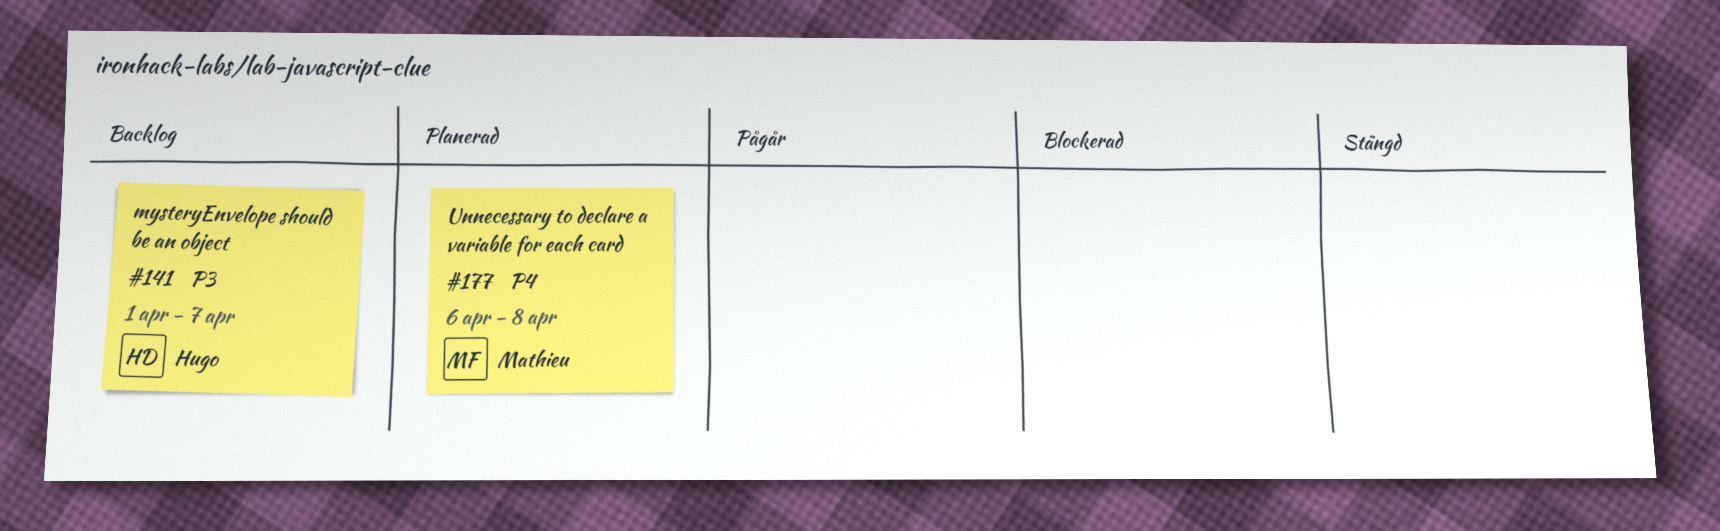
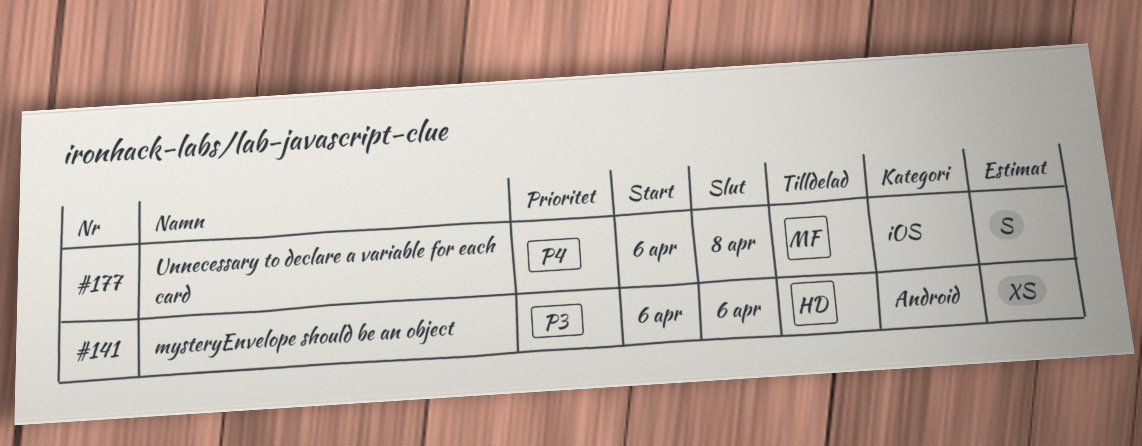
#141, start: Apr 1 -> Apr 6
#141, due: Apr 7 -> Apr 6

